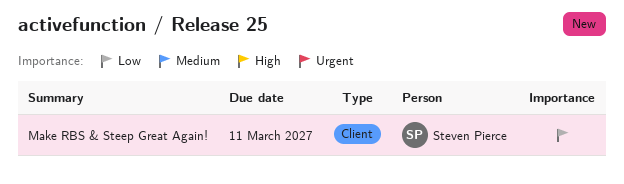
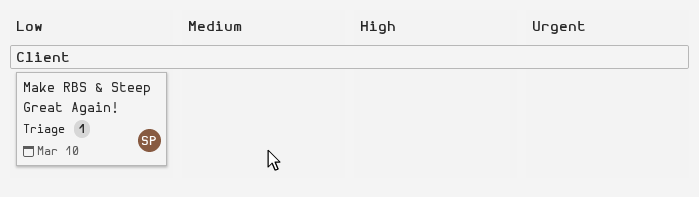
Make RBS & Steep Great Again!, due: Mar 11 -> Mar 10

